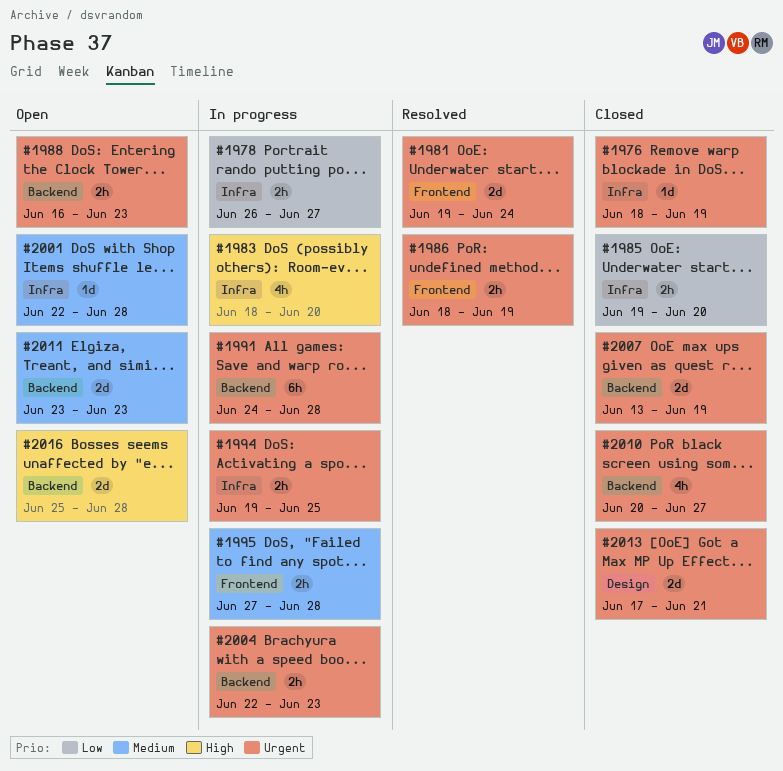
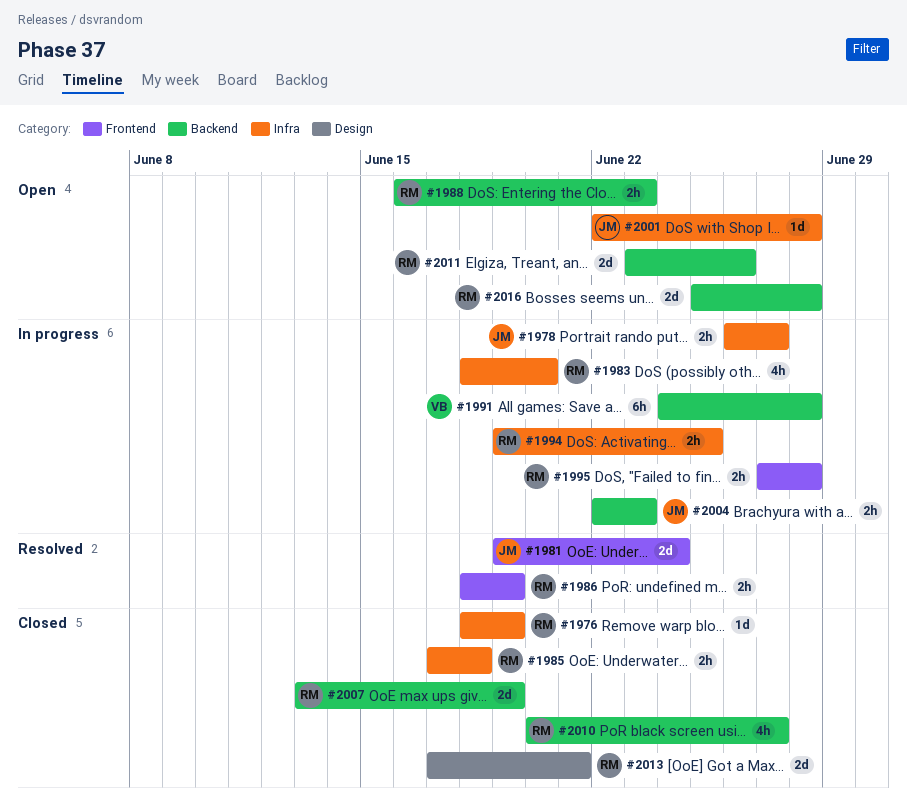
#1985, start: Jun 19 -> Jun 17
#1985, due: Jun 20 -> Jun 18
#2011, due: Jun 23 -> Jun 26

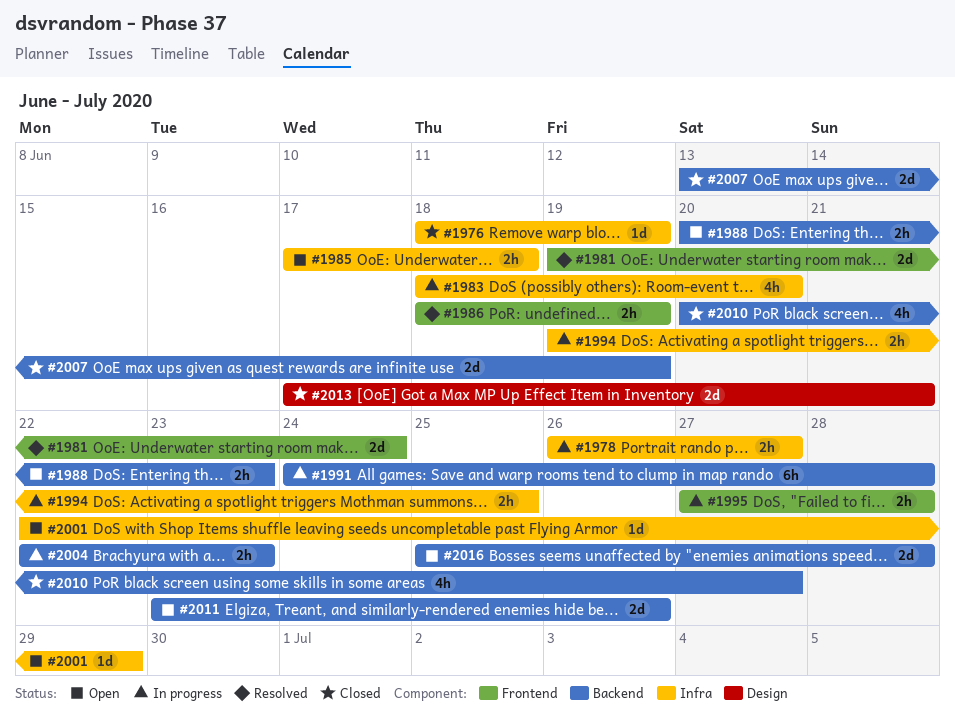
#1985, status: Closed -> Open
#1988, start: Jun 16 -> Jun 20
#2001, due: Jun 28 -> Jun 29

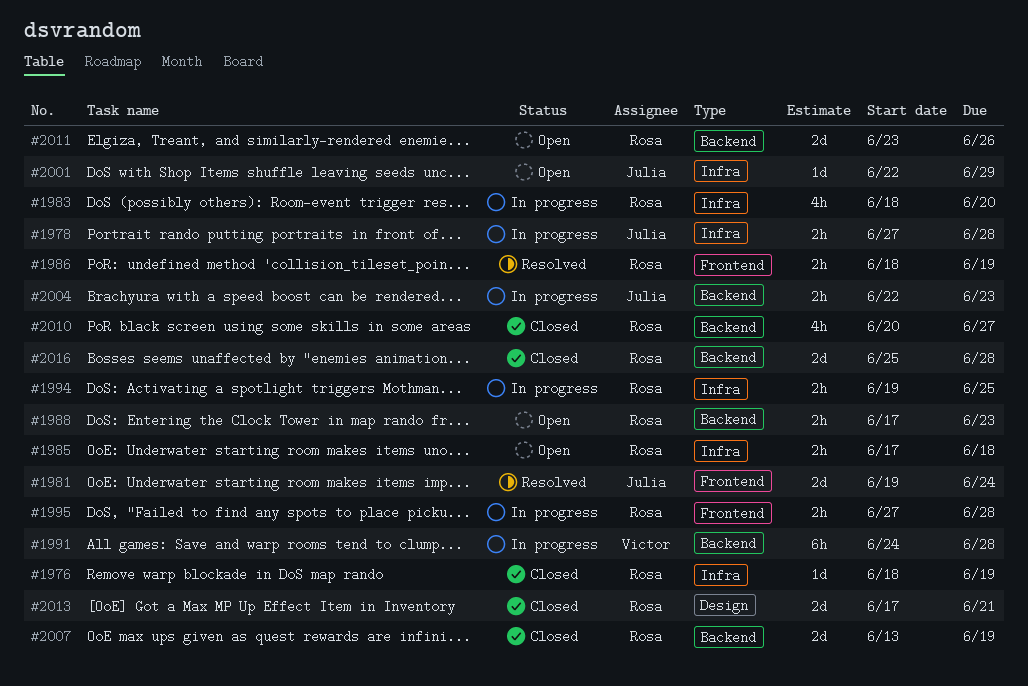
#1978, start: Jun 26 -> Jun 27
#1978, due: Jun 27 -> Jun 28
#1988, start: Jun 20 -> Jun 17
#2016, status: Open -> Closed

